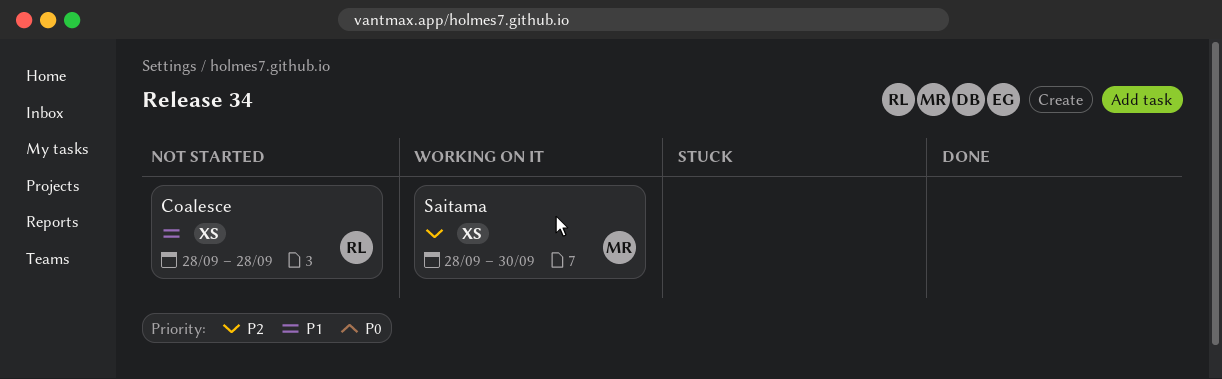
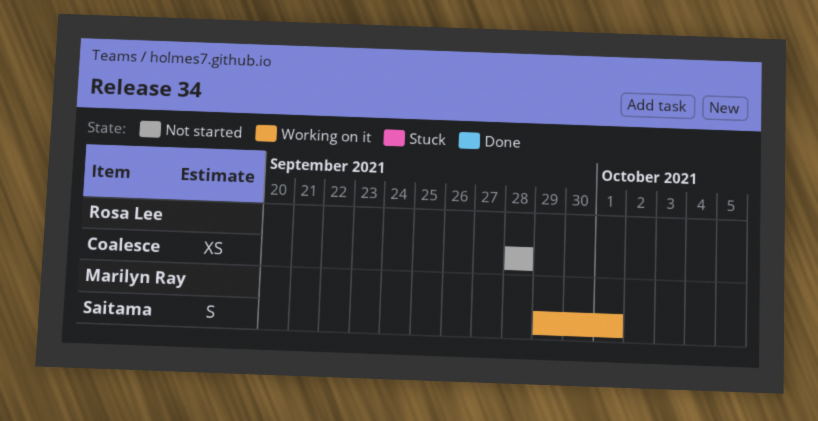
Saitama, estimate: XS -> S
Saitama, start: Sep 28 -> Sep 29
Saitama, due: Sep 30 -> Oct 1

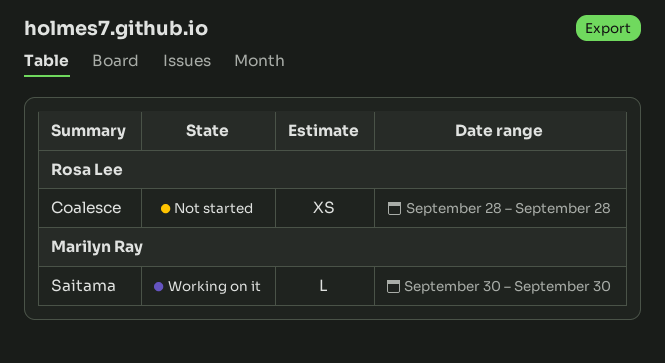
Saitama, estimate: S -> L
Saitama, start: Sep 29 -> Sep 30
Saitama, due: Oct 1 -> Sep 30

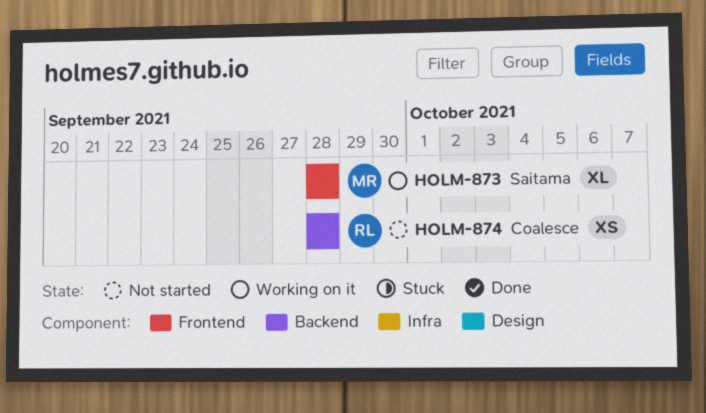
Saitama, estimate: L -> XL
Saitama, start: Sep 30 -> Sep 28
Saitama, due: Sep 30 -> Sep 28

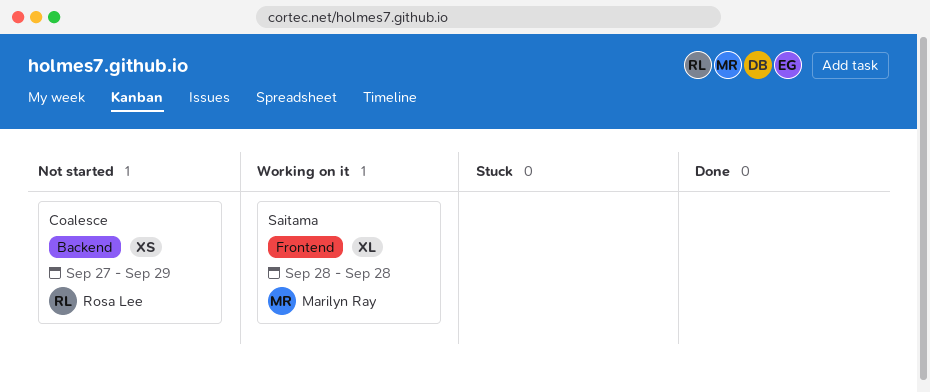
Coalesce, start: Sep 28 -> Sep 27
Coalesce, due: Sep 28 -> Sep 29

